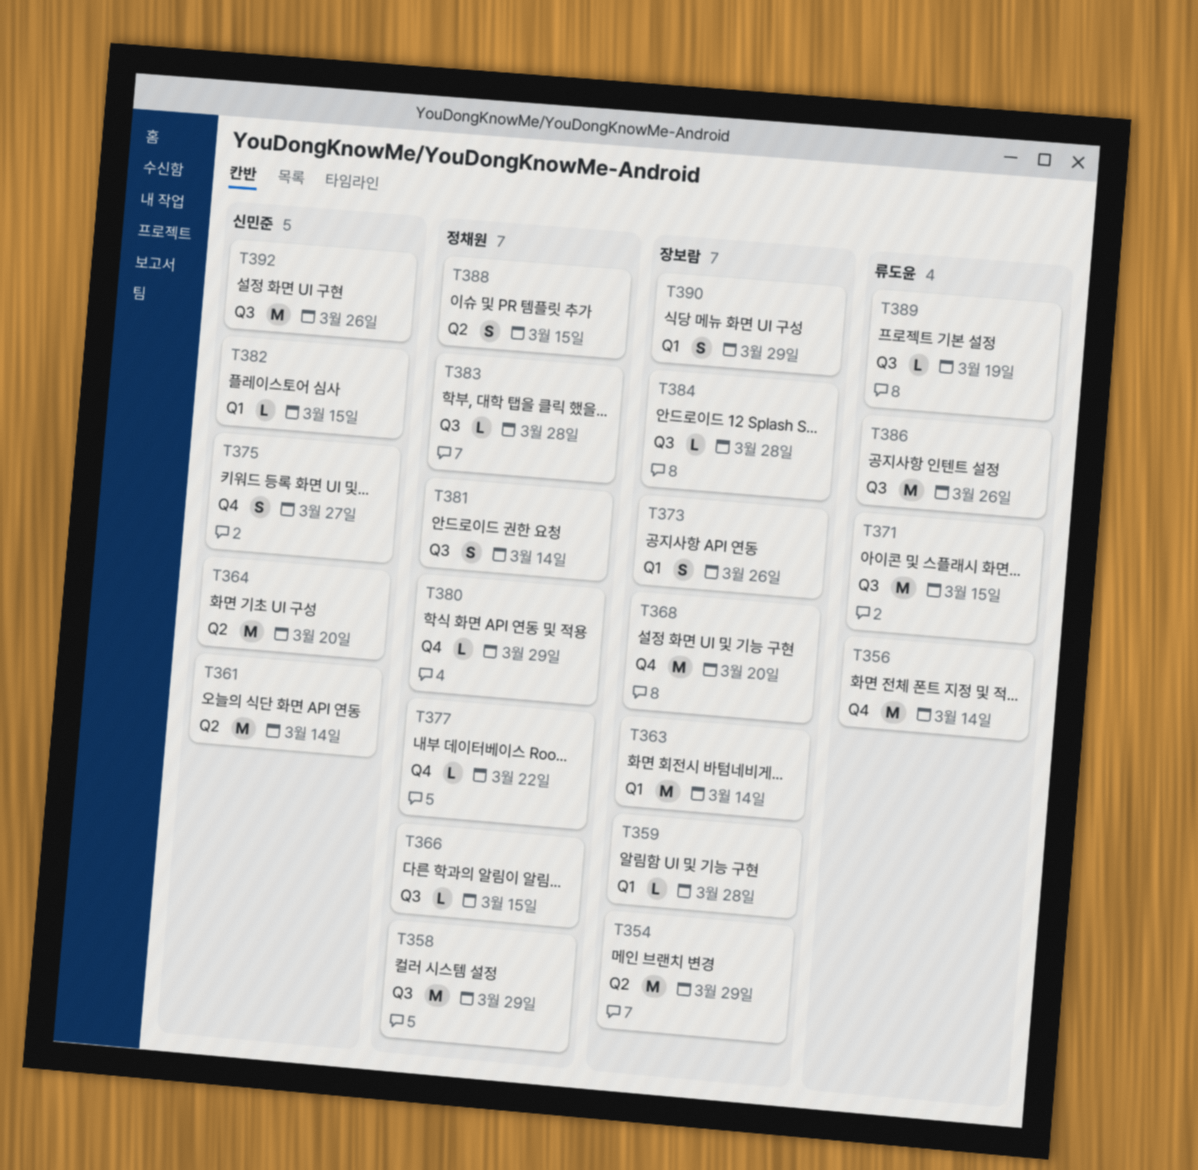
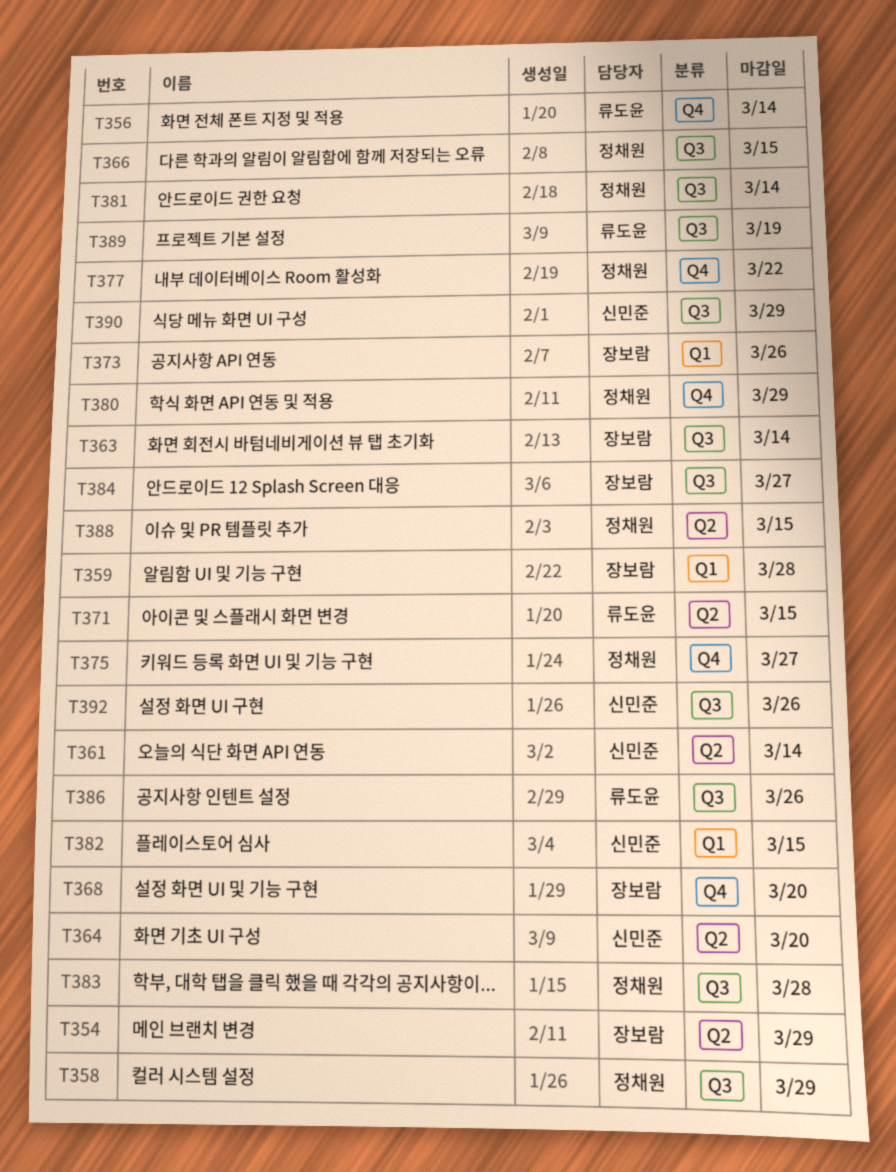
T363, label: Q1 -> Q3
T371, label: Q3 -> Q2
T375, owner: 신민준 -> 정채원
T384, due: Mar 28 -> Mar 27
T390, owner: 장보람 -> 신민준
T390, label: Q1 -> Q3

